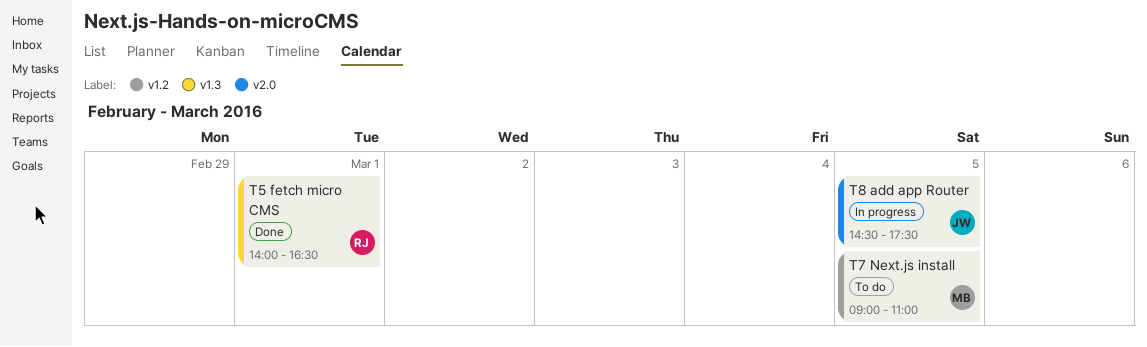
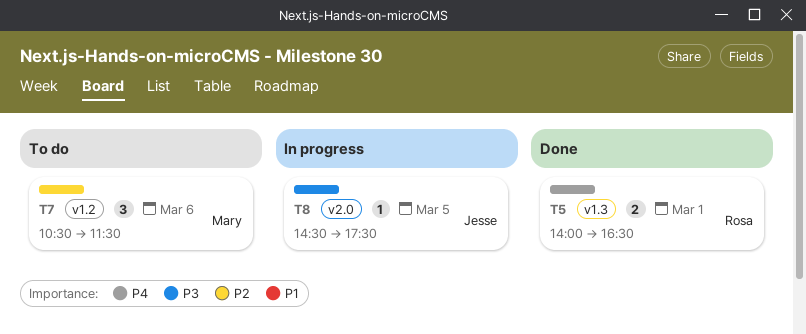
T7, day: Mar 5 -> Mar 6
T7, begins: 09:00 -> 10:30
T7, ends: 11:00 -> 11:30

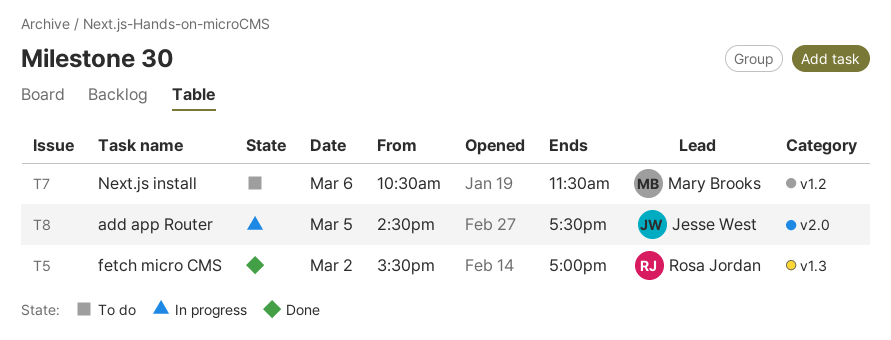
T5, day: Mar 1 -> Mar 2
T5, begins: 14:00 -> 15:30
T5, ends: 16:30 -> 17:00

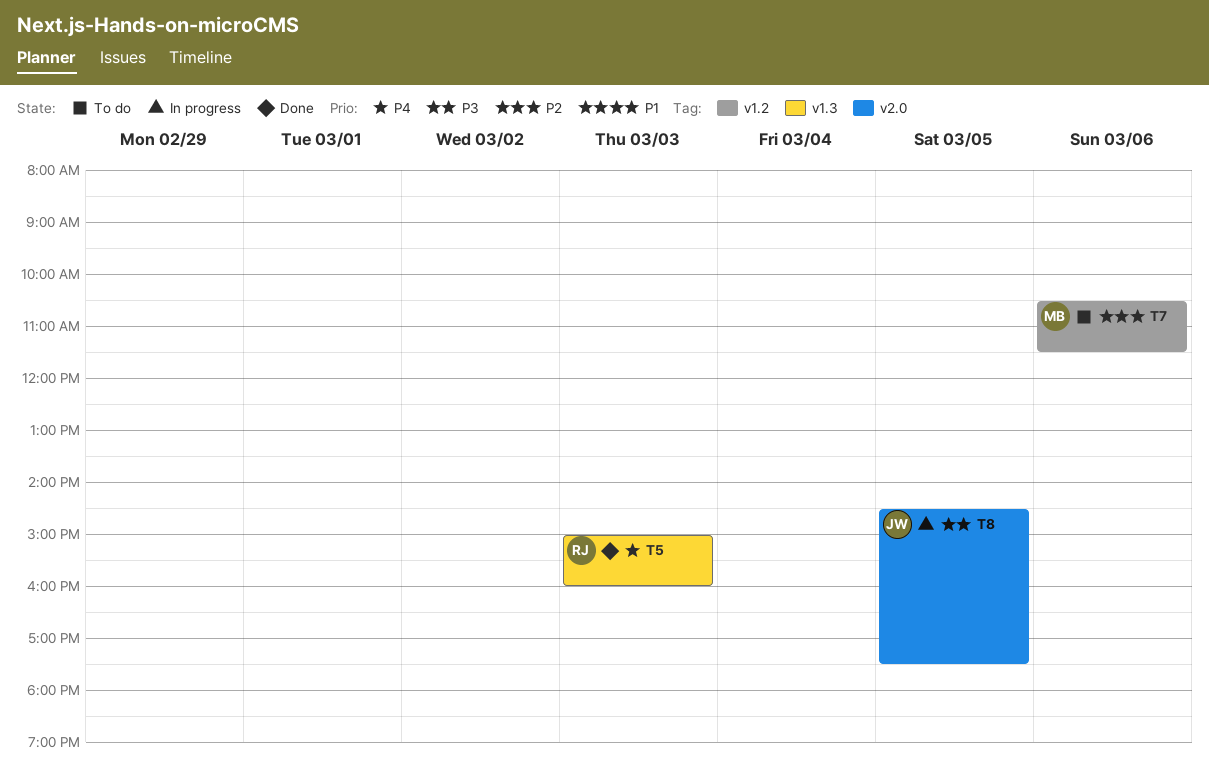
T5, day: Mar 2 -> Mar 3
T5, begins: 15:30 -> 15:00
T5, ends: 17:00 -> 16:00

